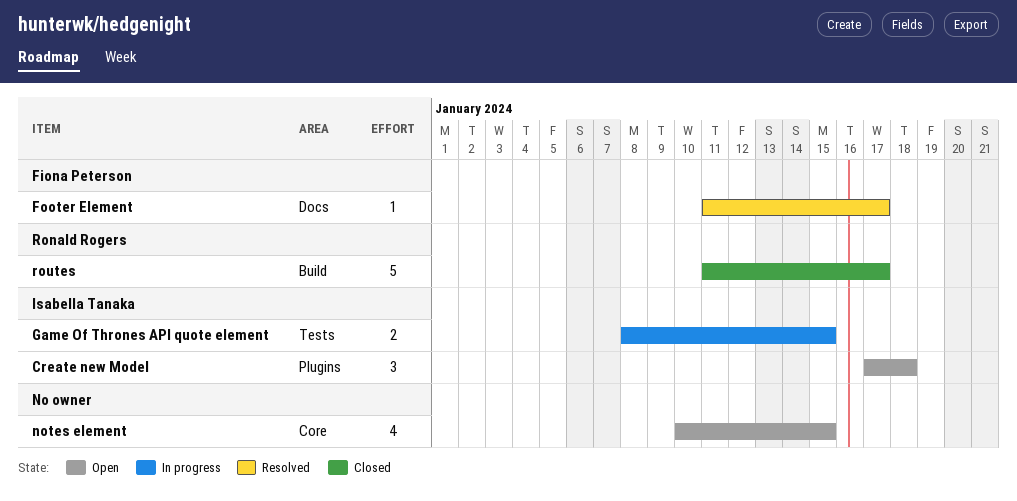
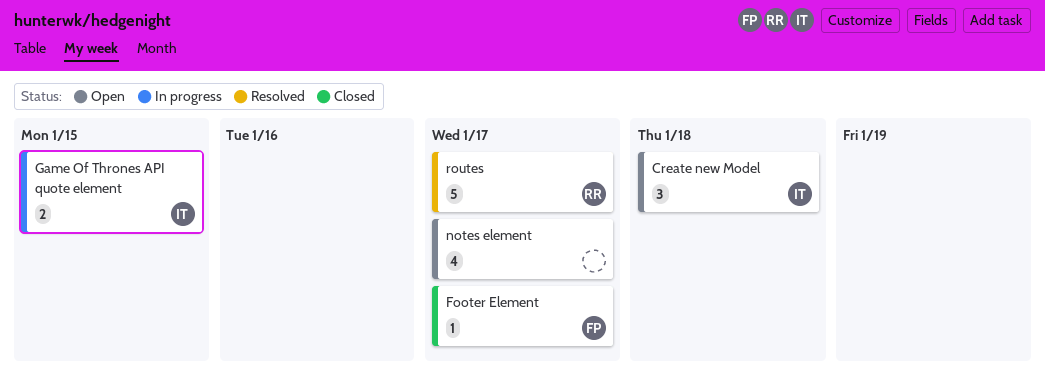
Footer Element, status: Resolved -> Closed
notes element, due: Jan 15 -> Jan 17
routes, status: Closed -> Resolved

